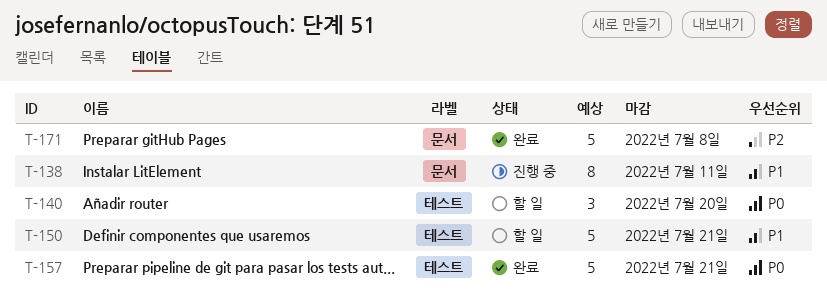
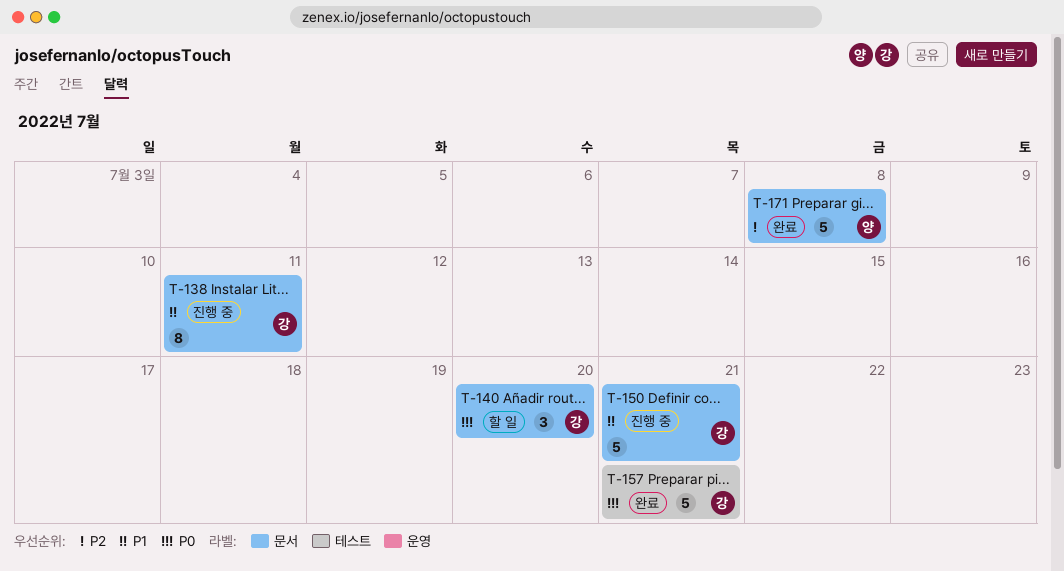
T-140, label: 테스트 -> 문서
T-150, status: 할 일 -> 진행 중
T-150, label: 테스트 -> 문서

